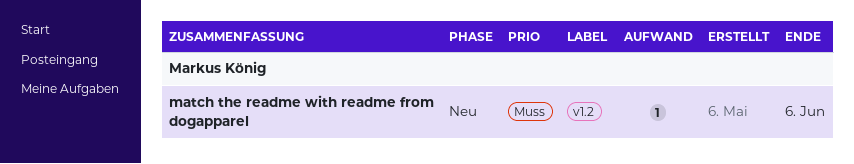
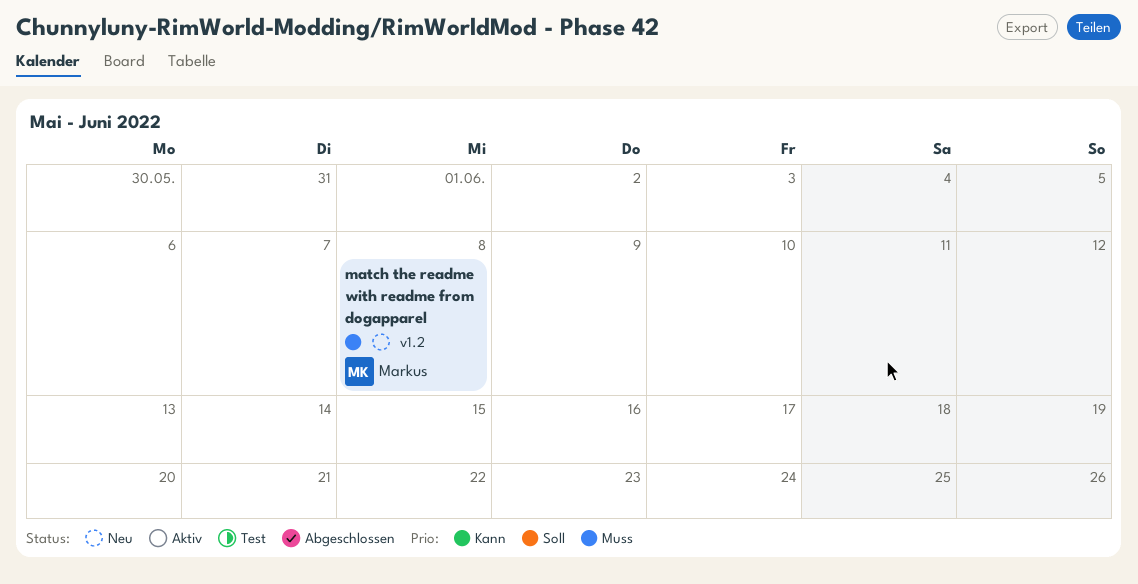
match the readme with readme from dogapparel, due: Jun 6 -> Jun 8

